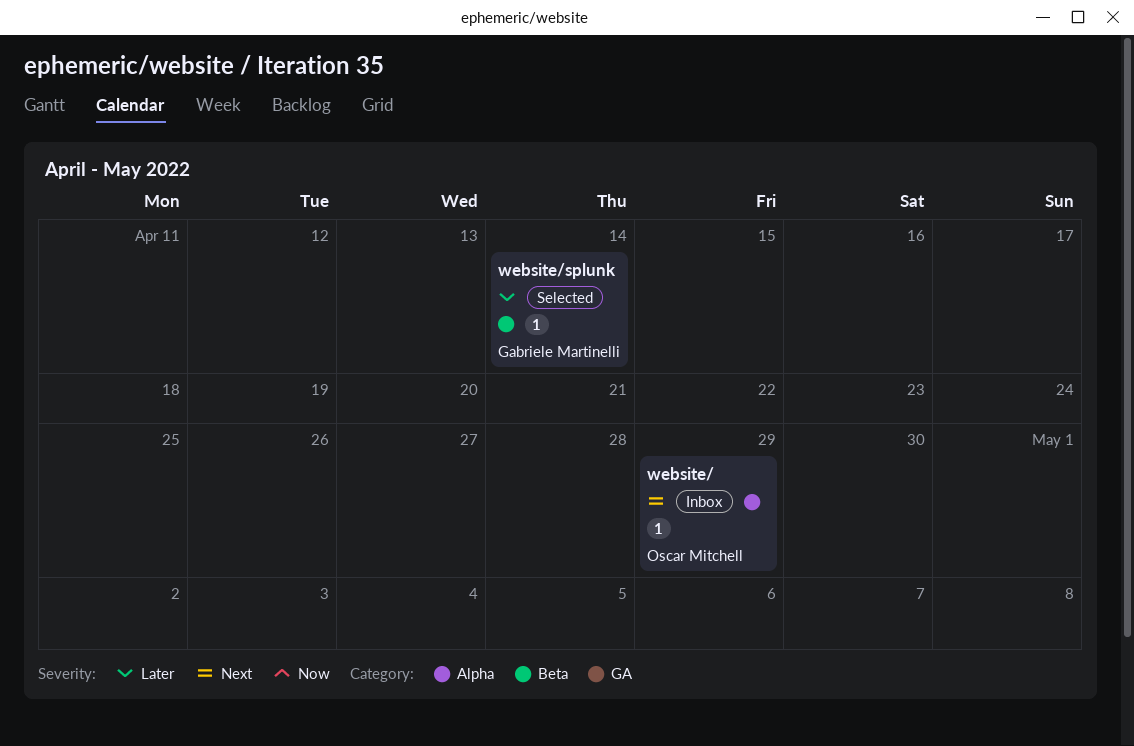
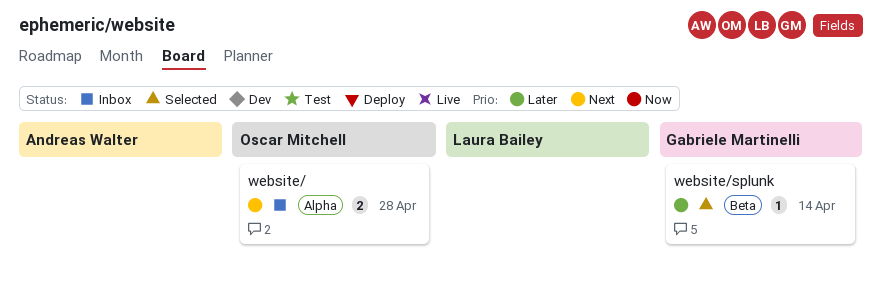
website/, estimate: 1 -> 2
website/, due: Apr 29 -> Apr 28

